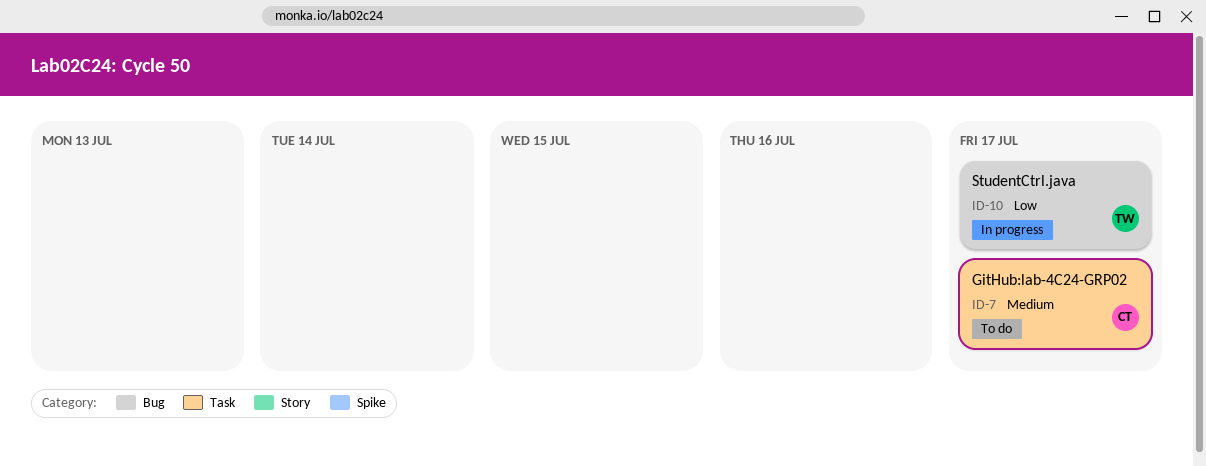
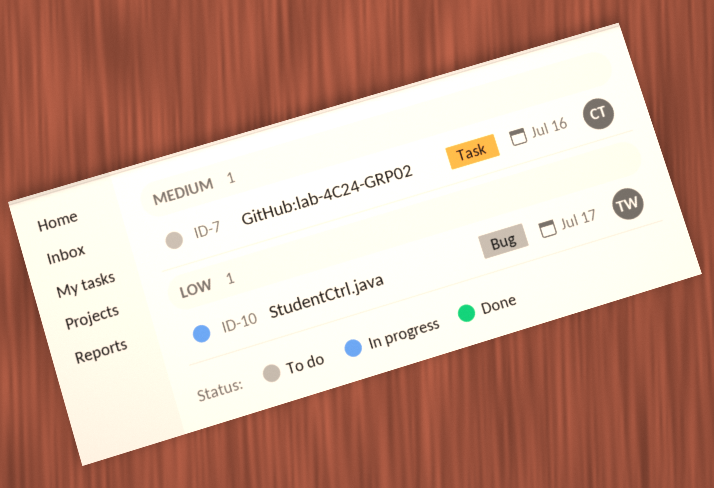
ID-7, due: Jul 17 -> Jul 16

